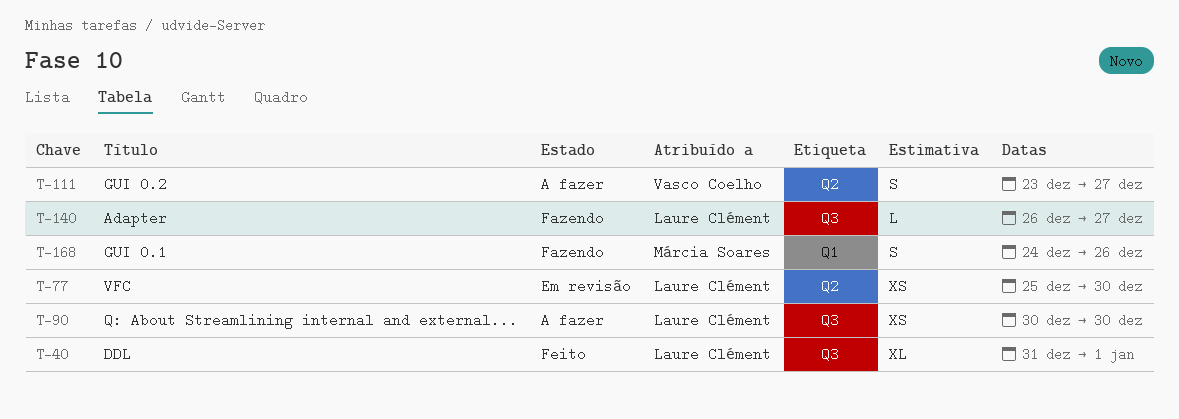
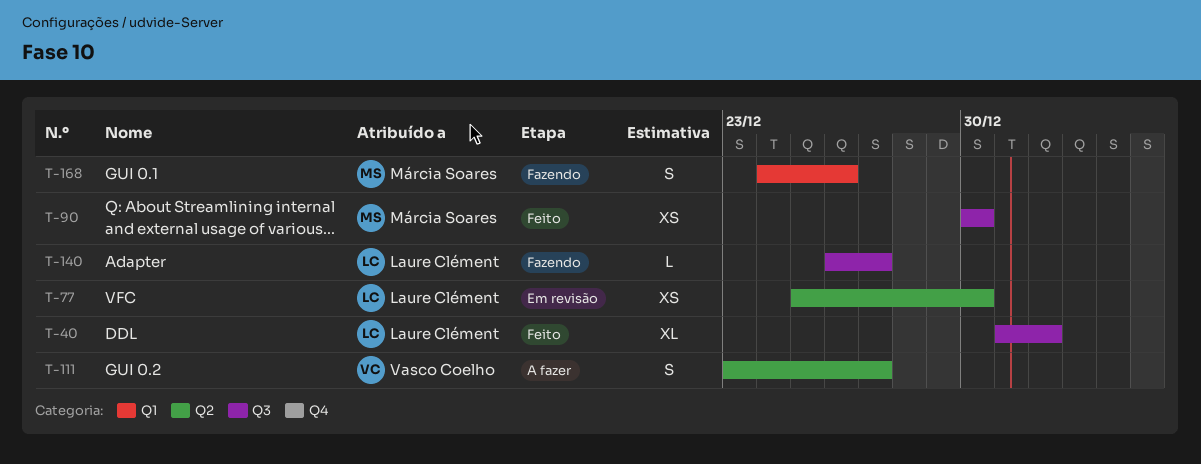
T-90, status: A fazer -> Feito
T-90, owner: Laure Clément -> Márcia Soares

